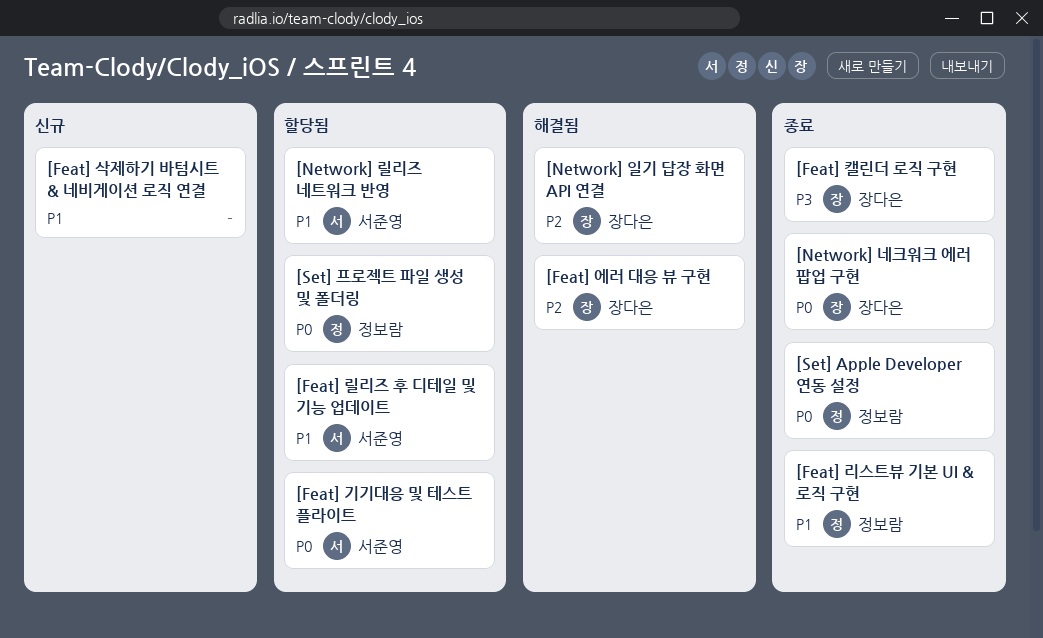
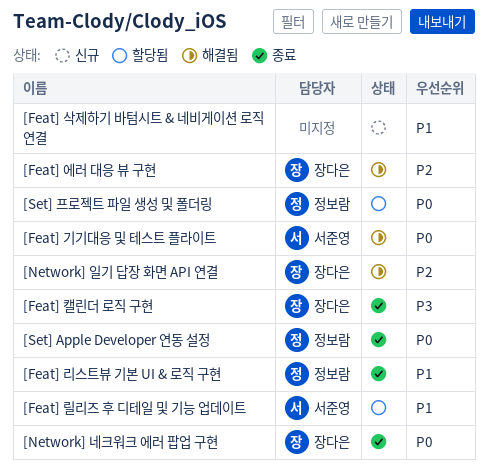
[Feat] 기기대응 및 테스트 플라이트, status: 할당됨 -> 해결됨
[Network] 릴리즈 네트워크 반영: present -> none

